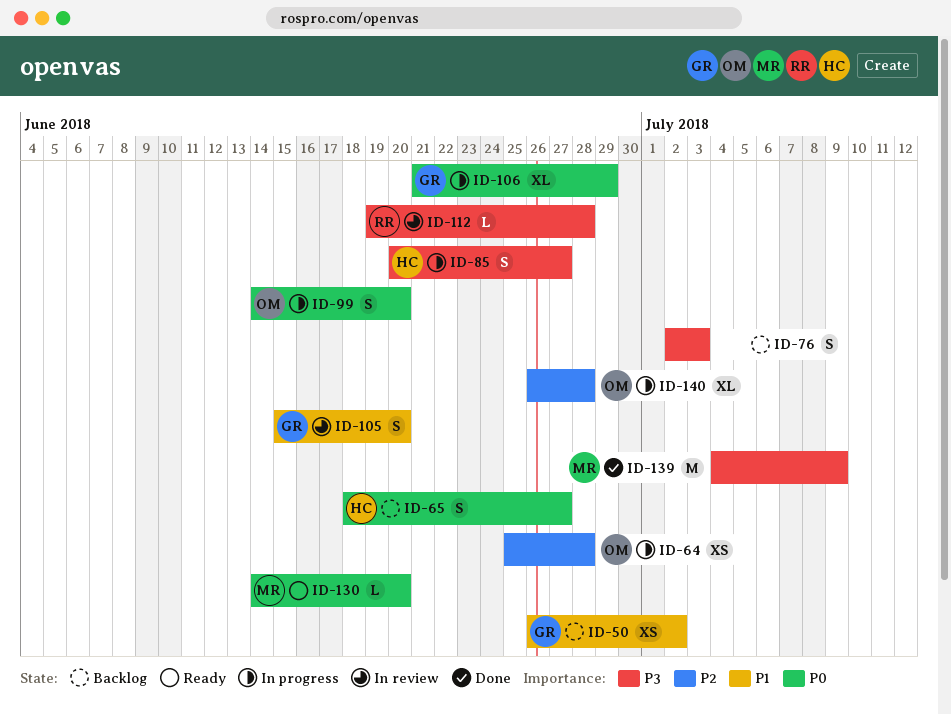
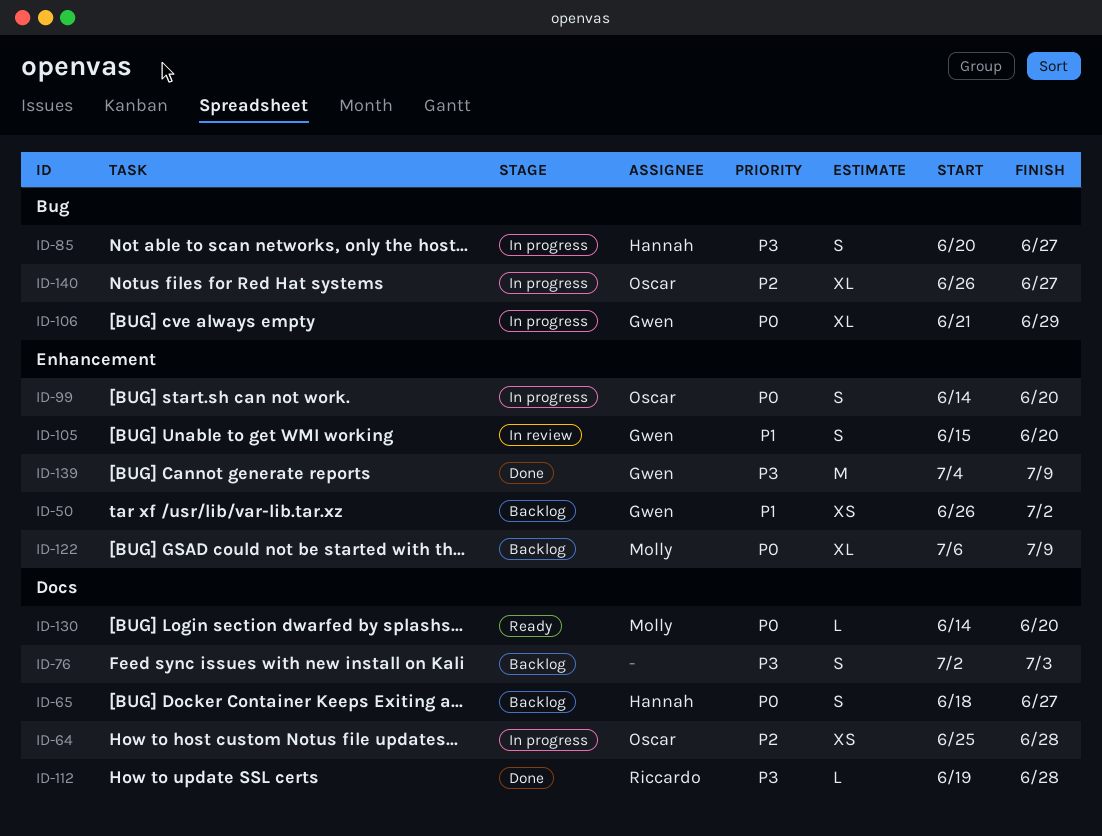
ID-112, status: In review -> Done
ID-122: none -> present
ID-139, owner: Molly -> Gwen
ID-140, due: Jun 28 -> Jun 27

